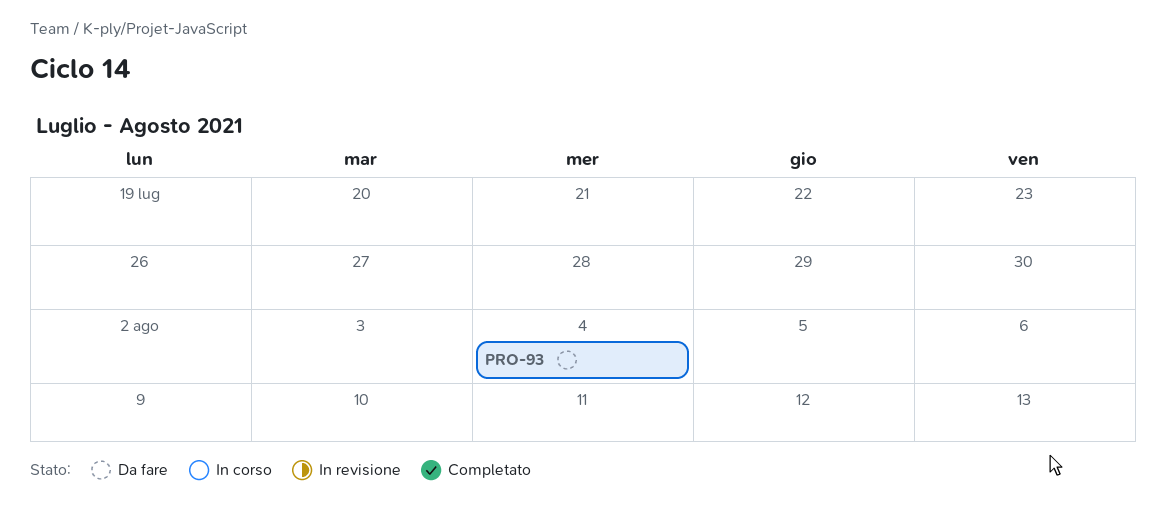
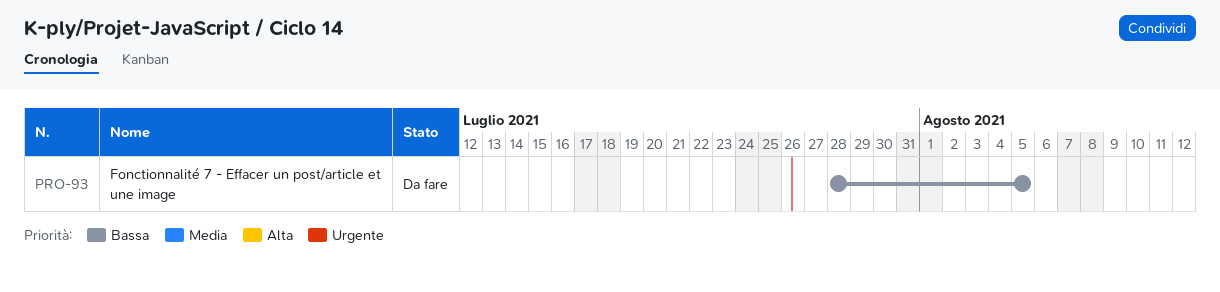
PRO-93, due: Aug 4 -> Aug 5

